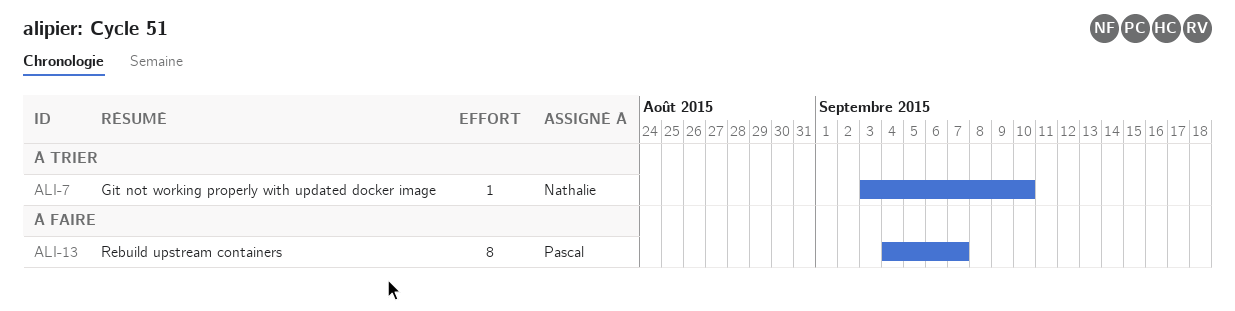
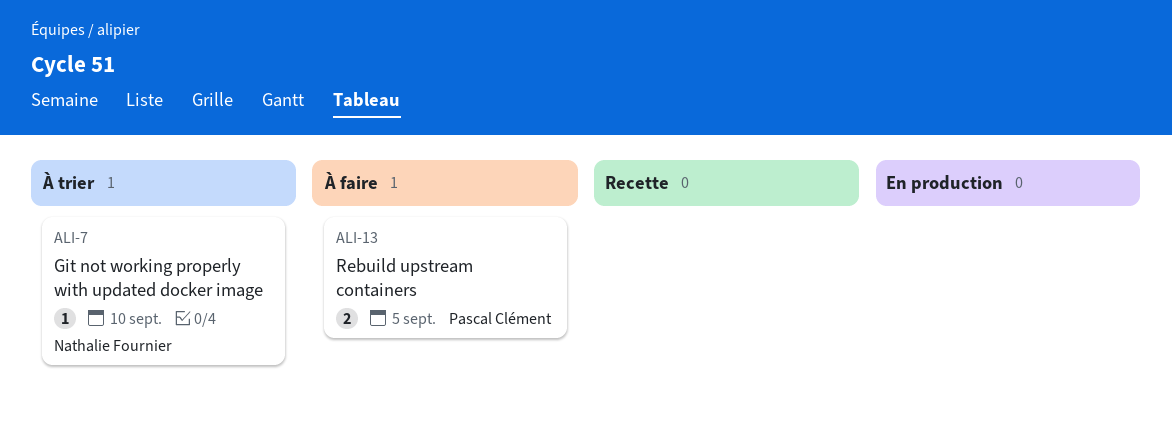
ALI-13, estimate: 8 -> 2
ALI-13, due: Sep 7 -> Sep 5

